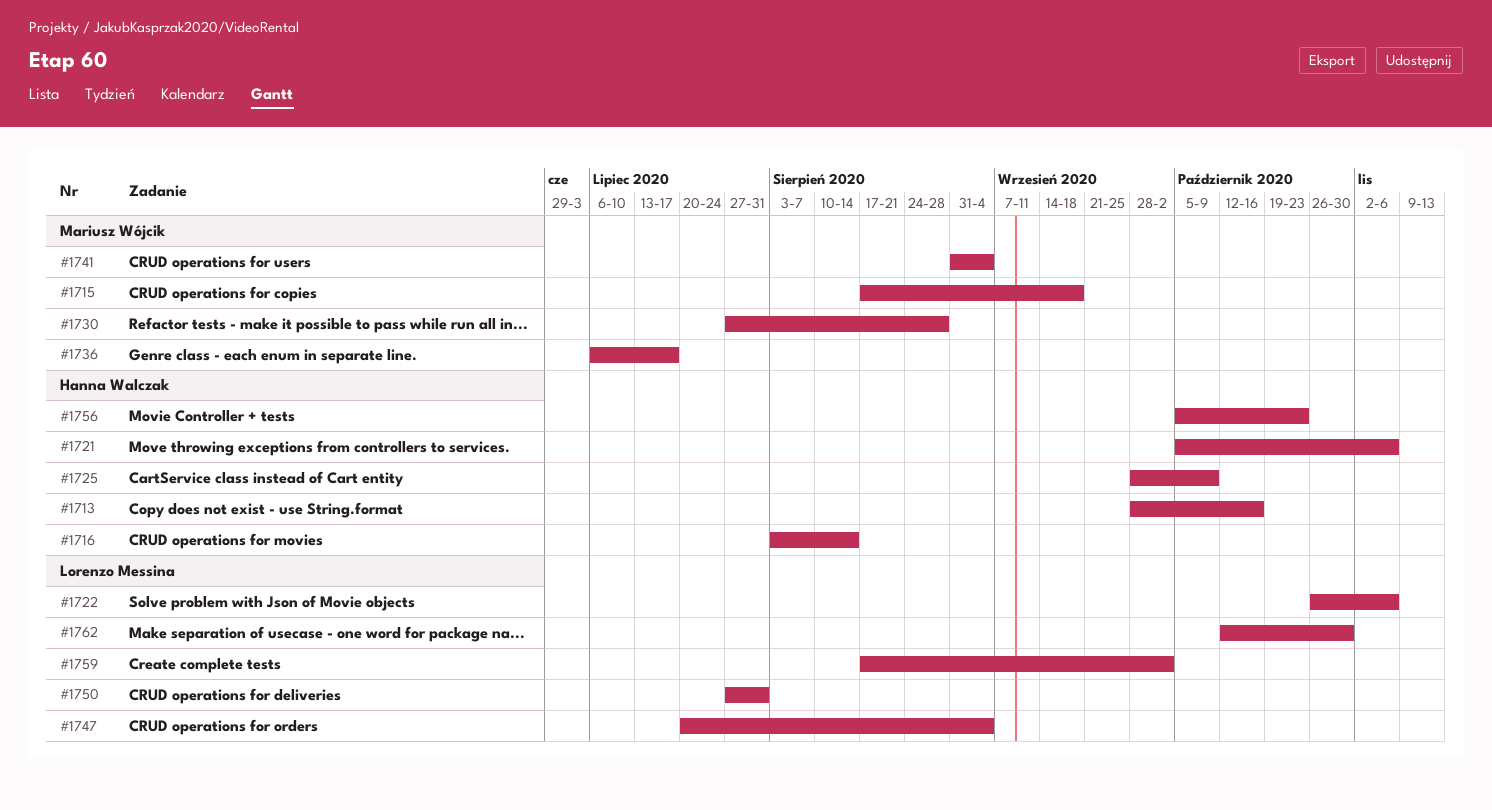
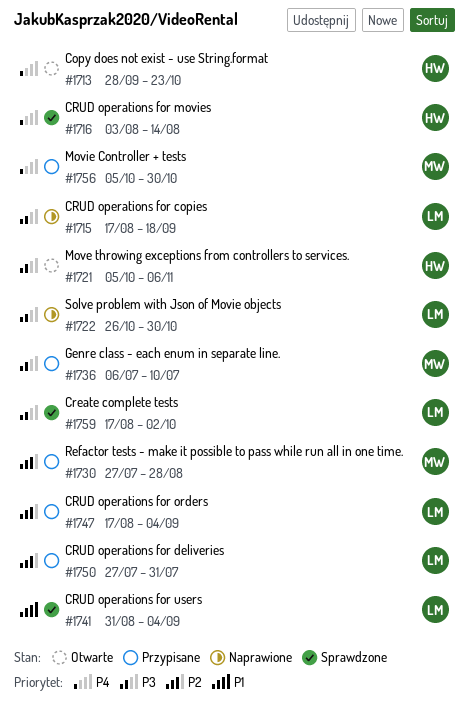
#1713, due: Oct 16 -> Oct 23
#1715, owner: Mariusz Wójcik -> Lorenzo Messina
#1722, due: Nov 6 -> Oct 30
#1725: present -> none
#1736, due: Jul 17 -> Jul 10
#1741, owner: Mariusz Wójcik -> Lorenzo Messina
#1747, start: Jul 20 -> Aug 17
#1756, owner: Hanna Walczak -> Mariusz Wójcik
#1756, due: Oct 23 -> Oct 30
#1762: present -> none

